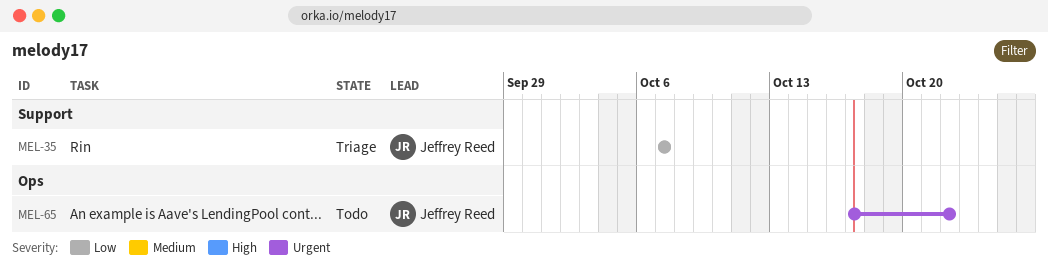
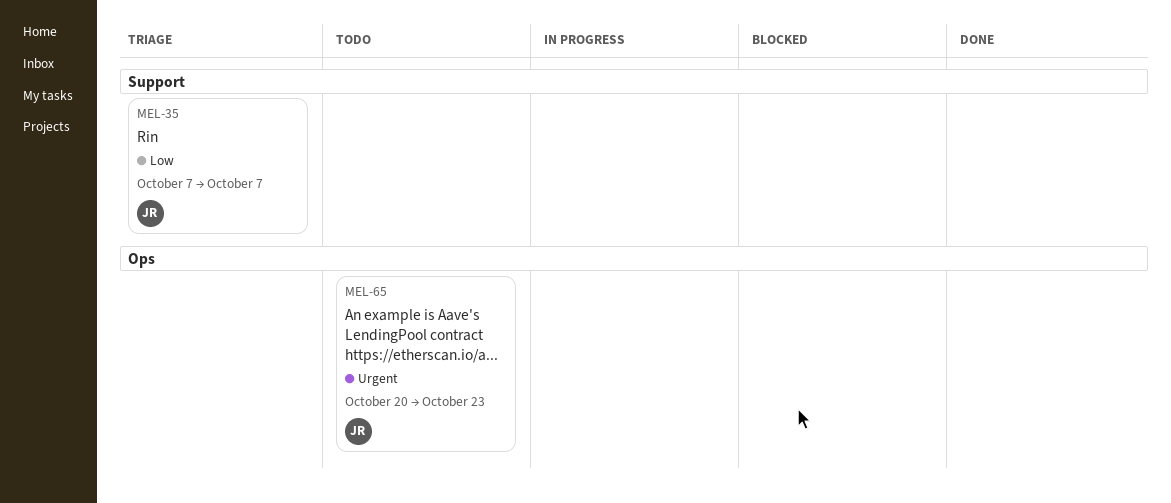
MEL-65, start: Oct 17 -> Oct 20
MEL-65, due: Oct 22 -> Oct 23

